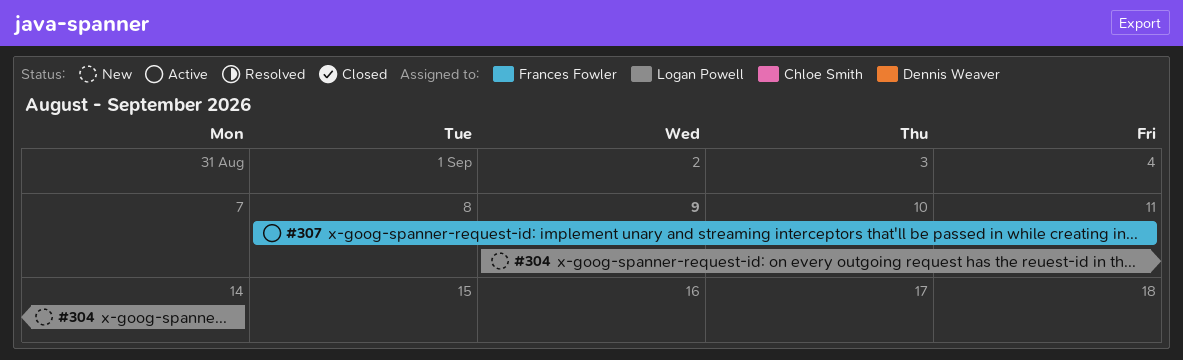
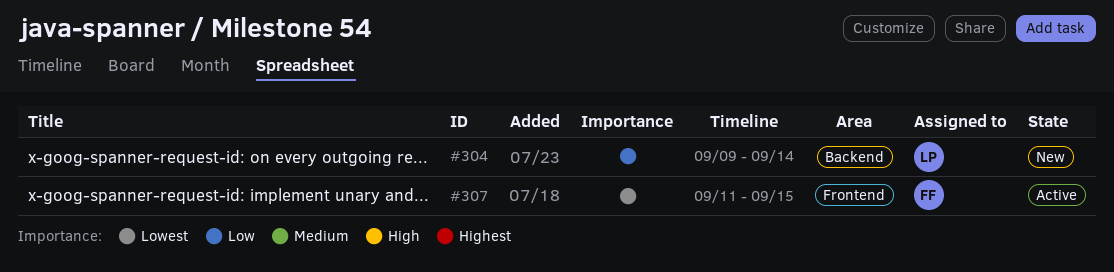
#307, start: Sep 8 -> Sep 11
#307, due: Sep 11 -> Sep 15

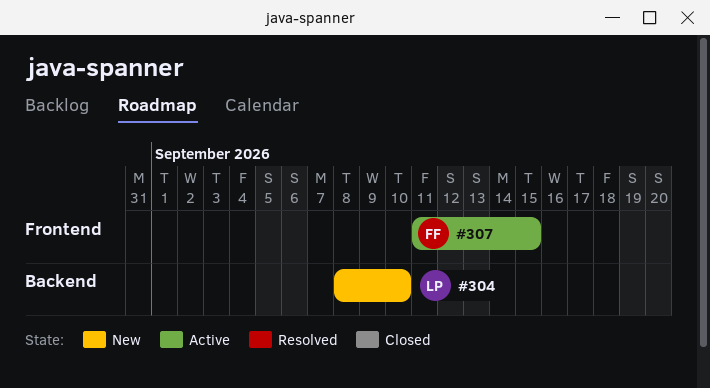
#304, start: Sep 9 -> Sep 8
#304, due: Sep 14 -> Sep 10

